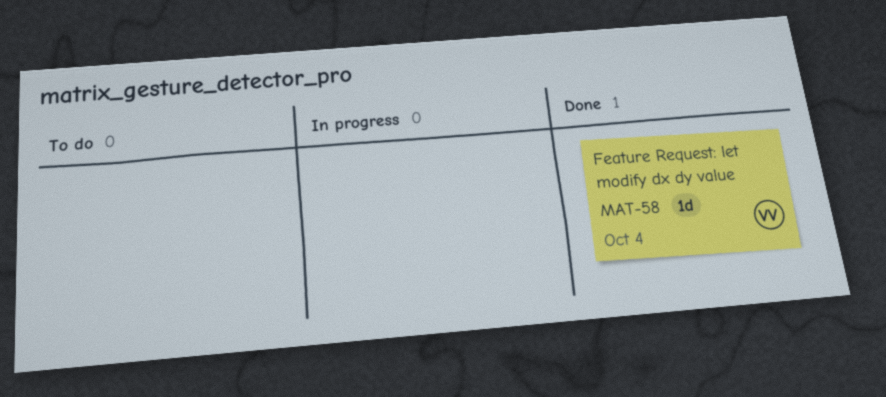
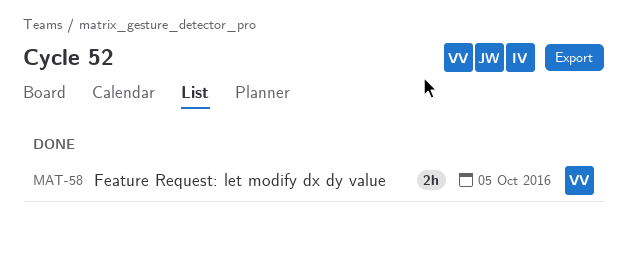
MAT-58, estimate: 1d -> 2h
MAT-58, due: Oct 4 -> Oct 5

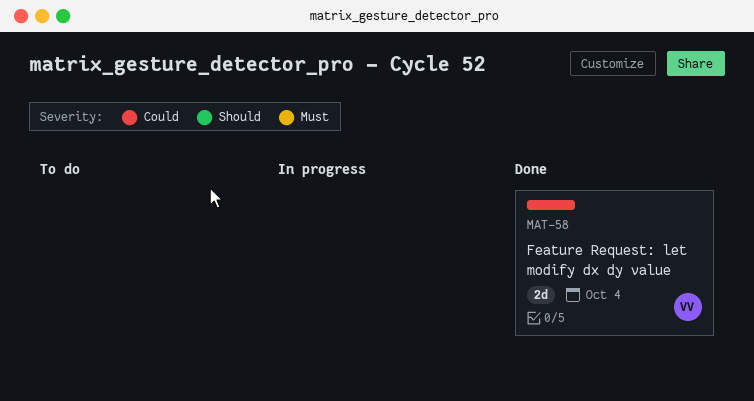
MAT-58, estimate: 2h -> 2d
MAT-58, due: Oct 5 -> Oct 4

